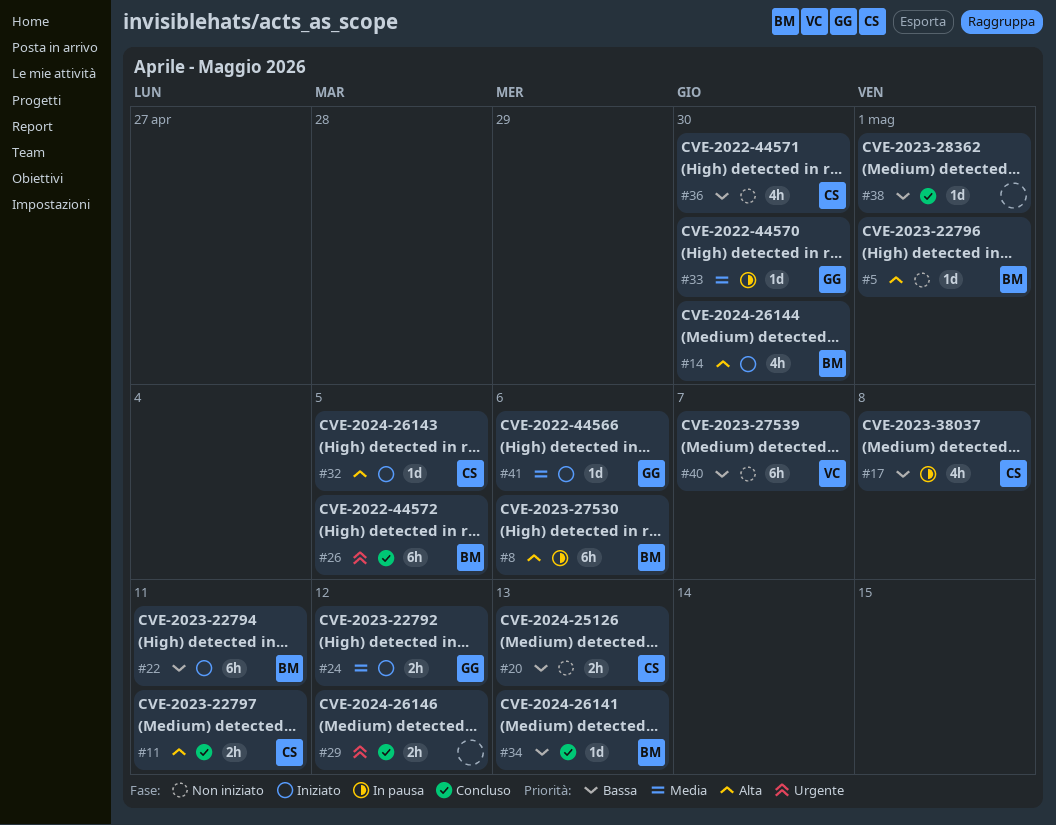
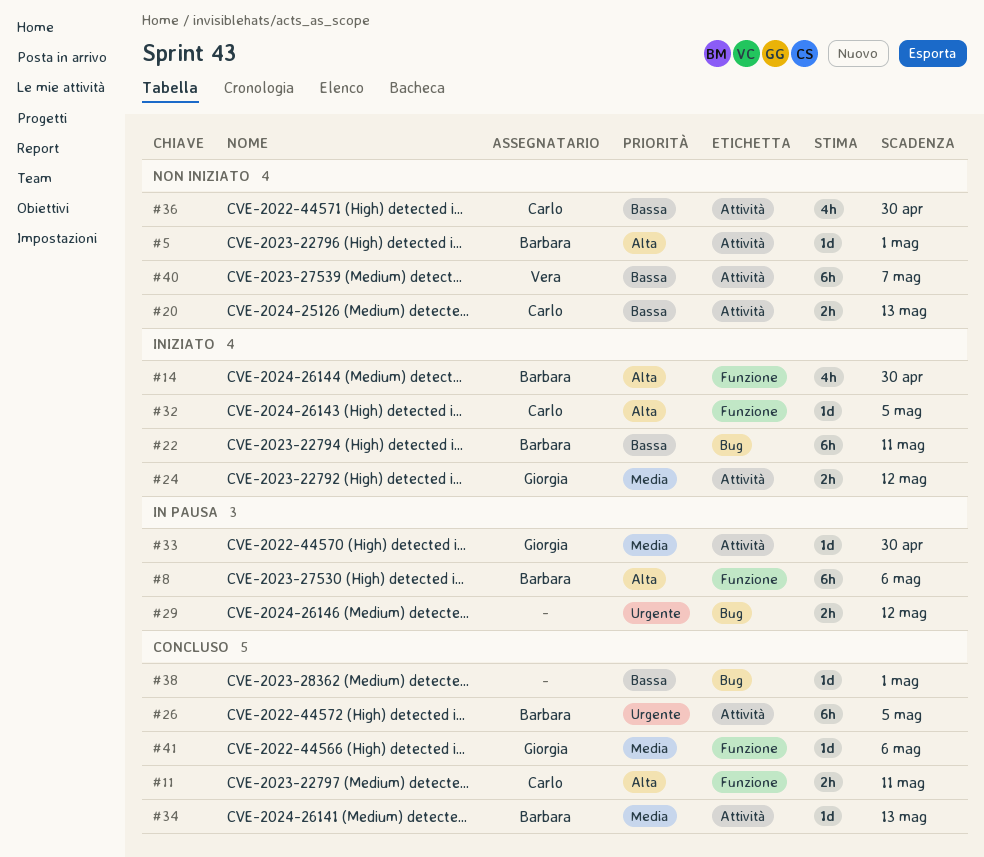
#17: present -> none
#29, status: Concluso -> In pausa
#34, priority: Bassa -> Media
#41, status: Iniziato -> Concluso

